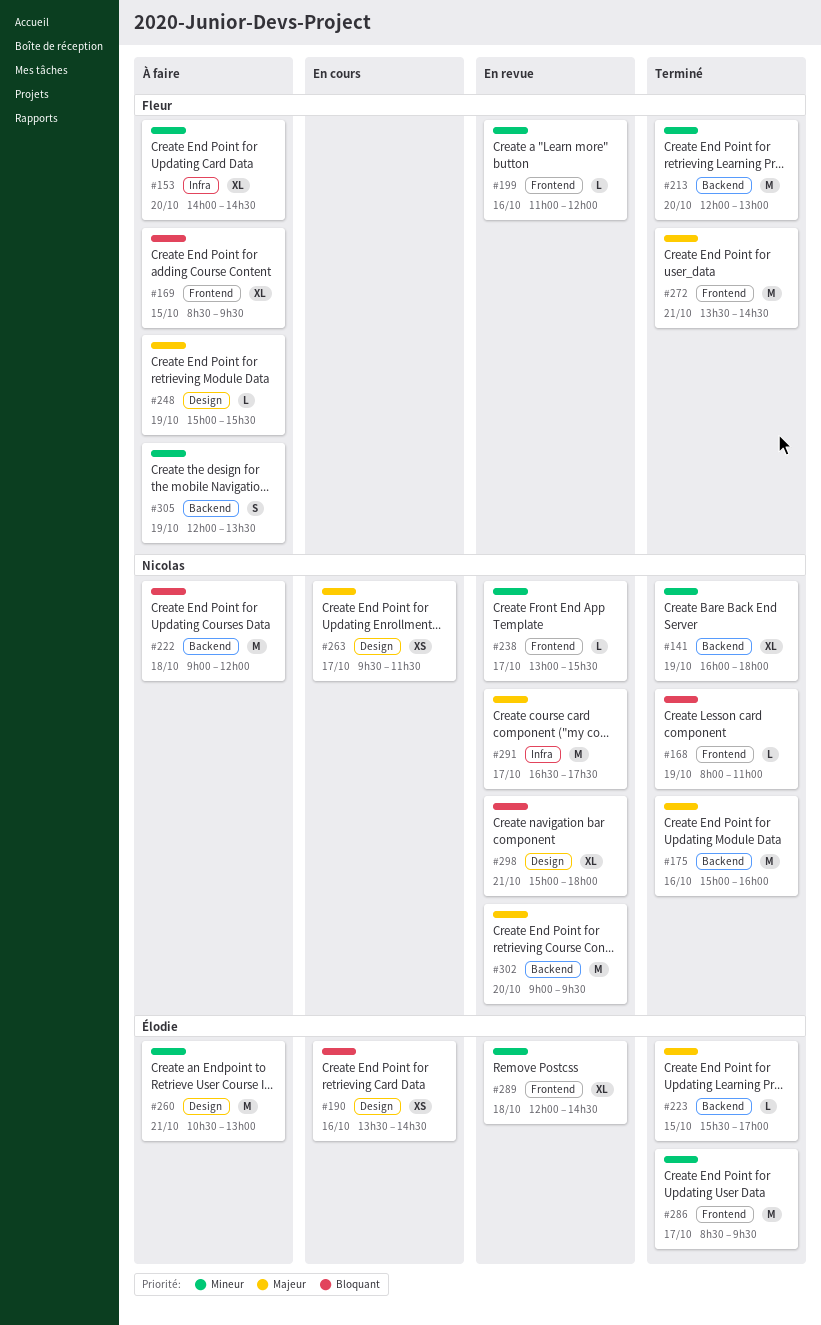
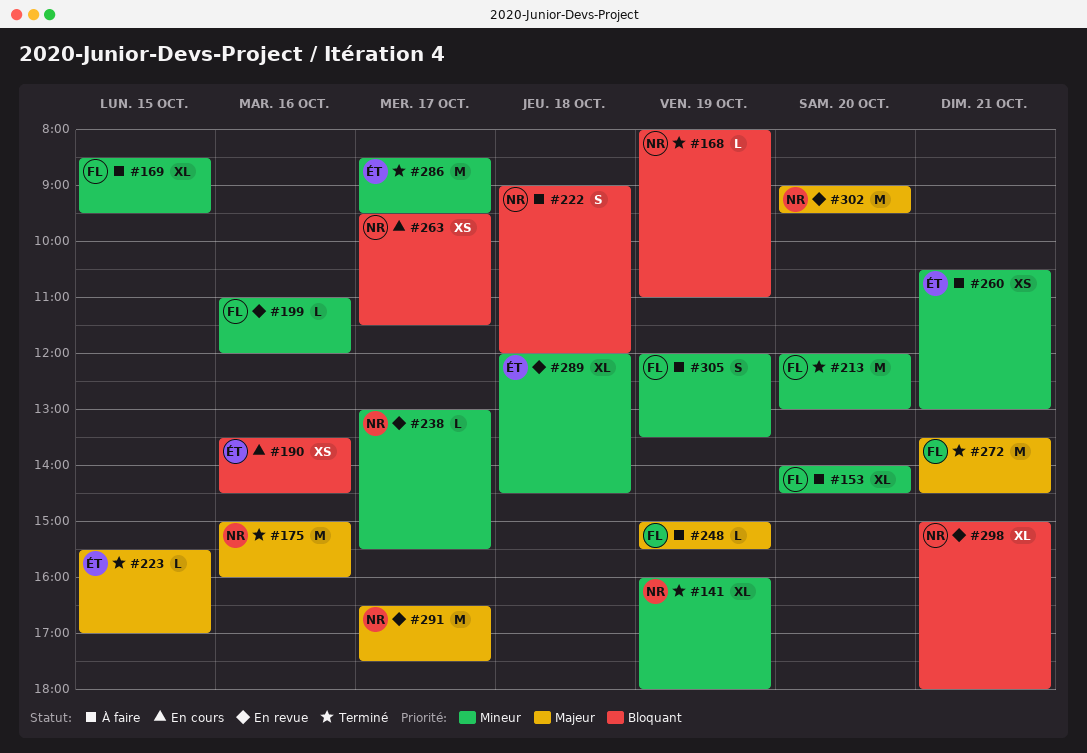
#169, priority: Bloquant -> Mineur
#222, estimate: M -> S
#260, estimate: M -> XS
#263, priority: Majeur -> Bloquant

